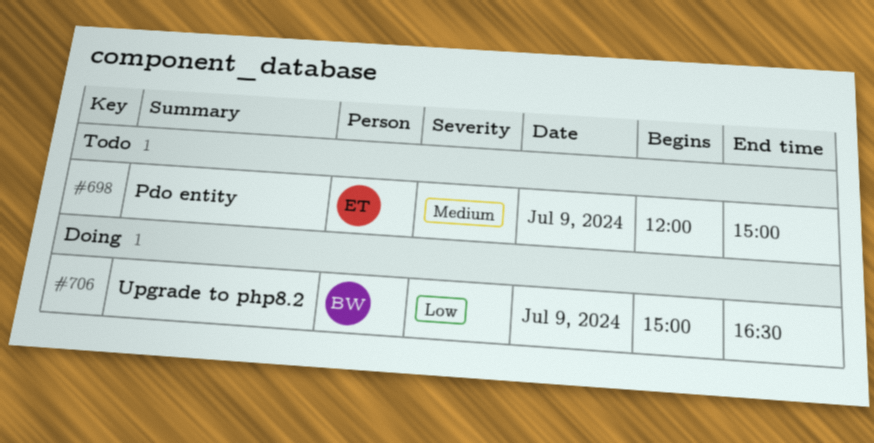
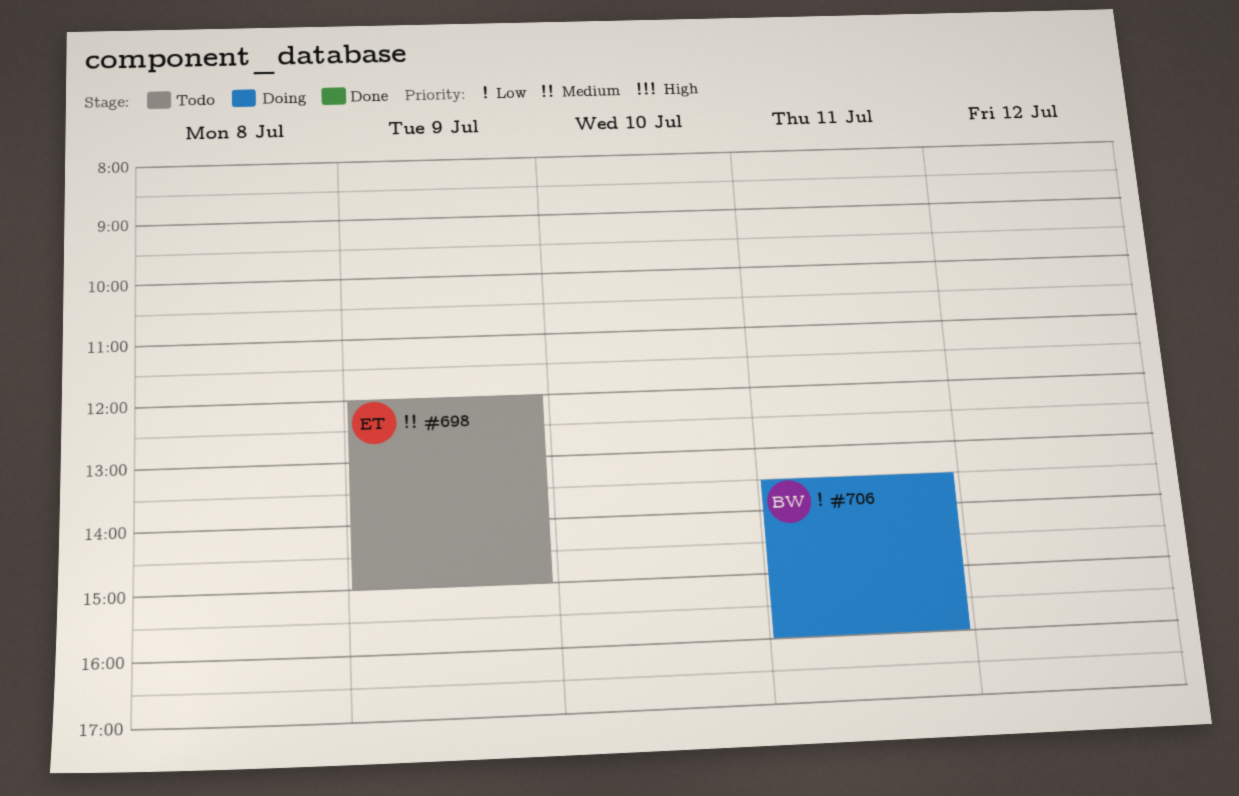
#706, day: Jul 9 -> Jul 11
#706, begins: 15:00 -> 13:30
#706, ends: 16:30 -> 16:00

